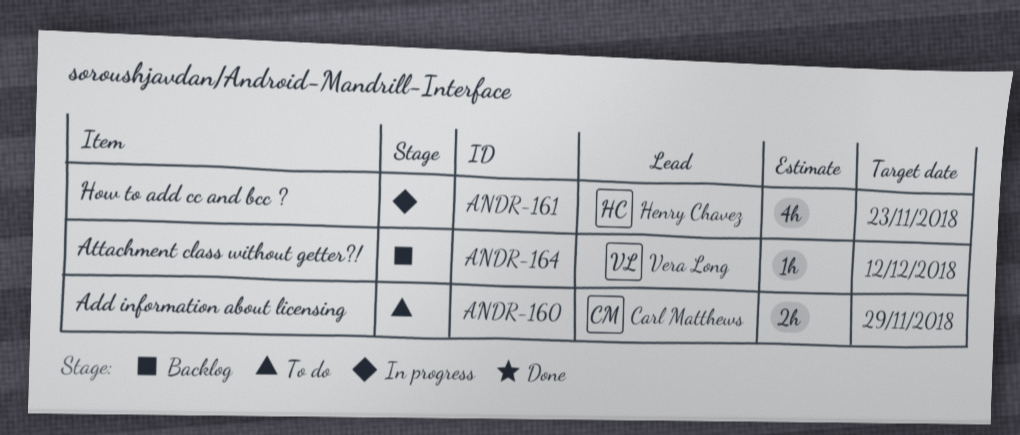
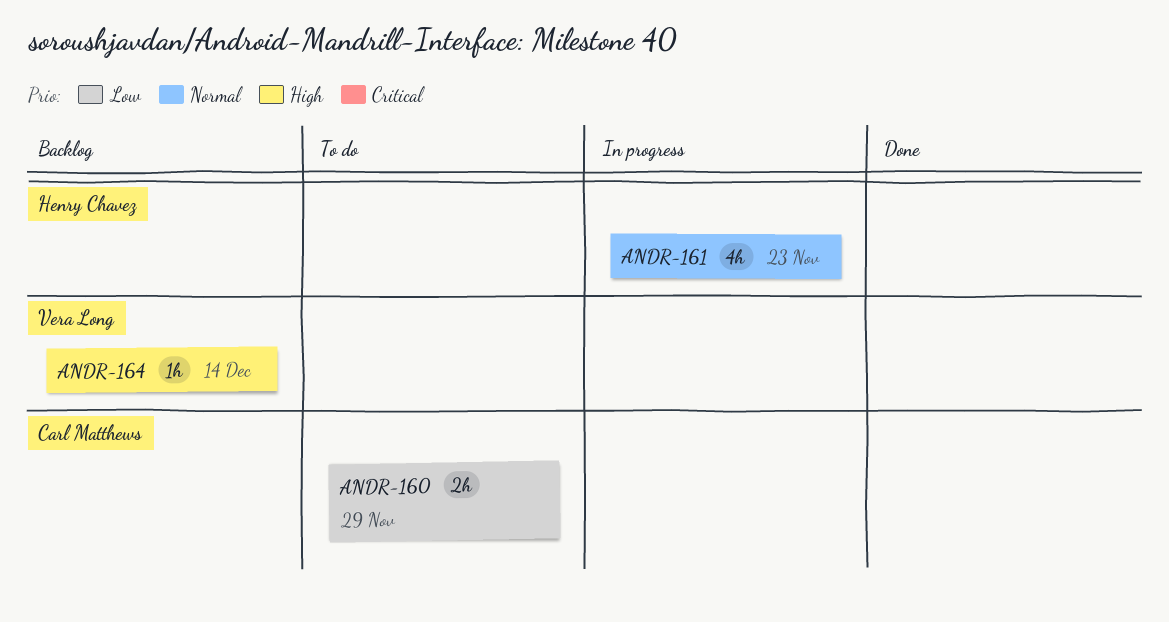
ANDR-164, due: Dec 12 -> Dec 14

